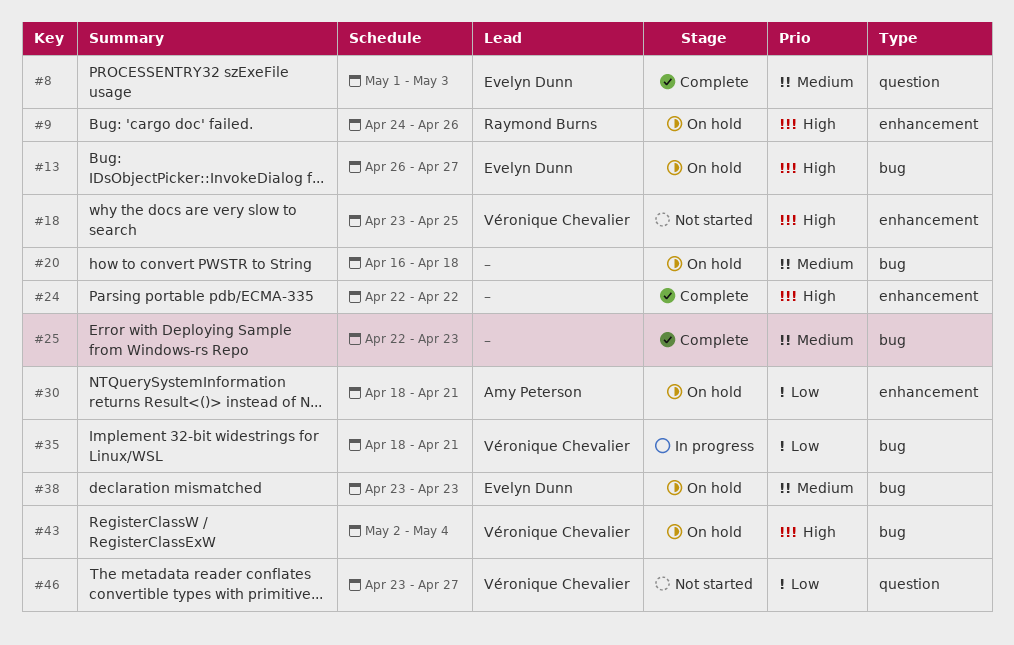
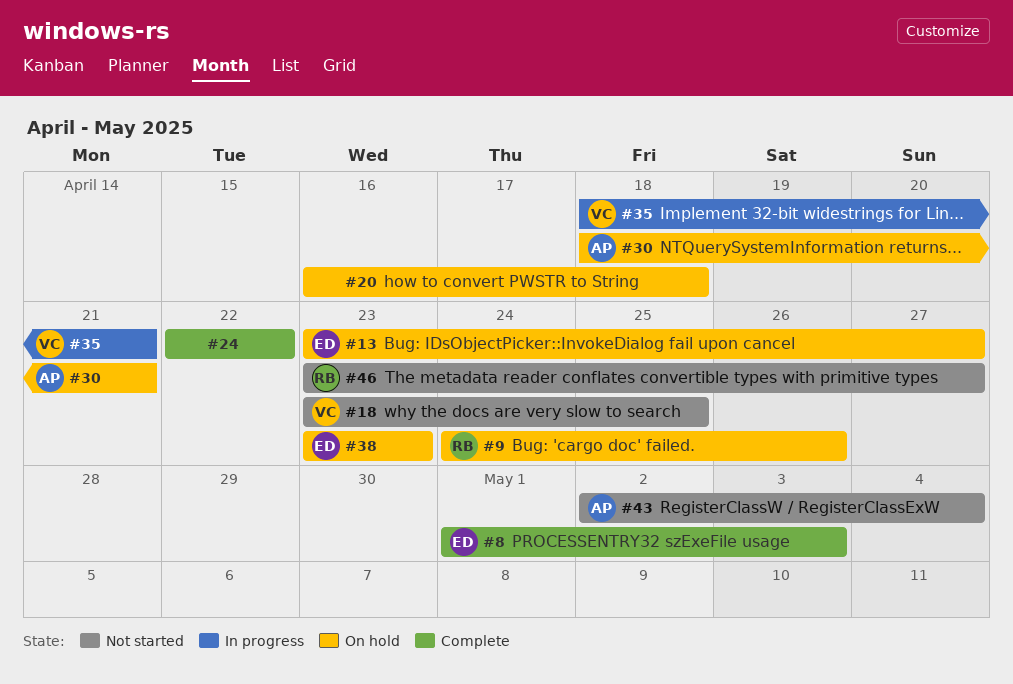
#13, start: Apr 26 -> Apr 23
#25: present -> none
#43, status: On hold -> Not started
#43, owner: Véronique Chevalier -> Amy Peterson
#46, owner: Véronique Chevalier -> Raymond Burns

